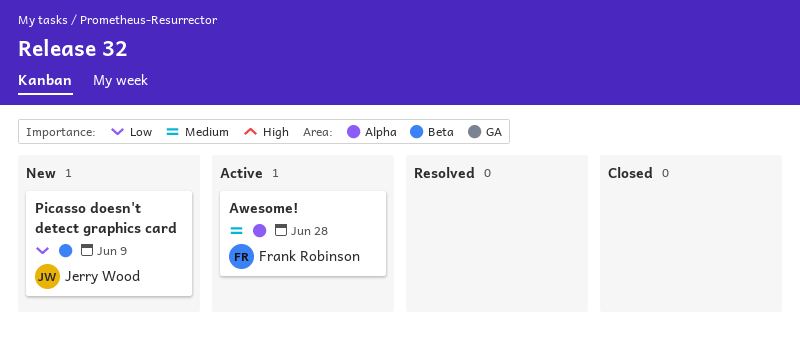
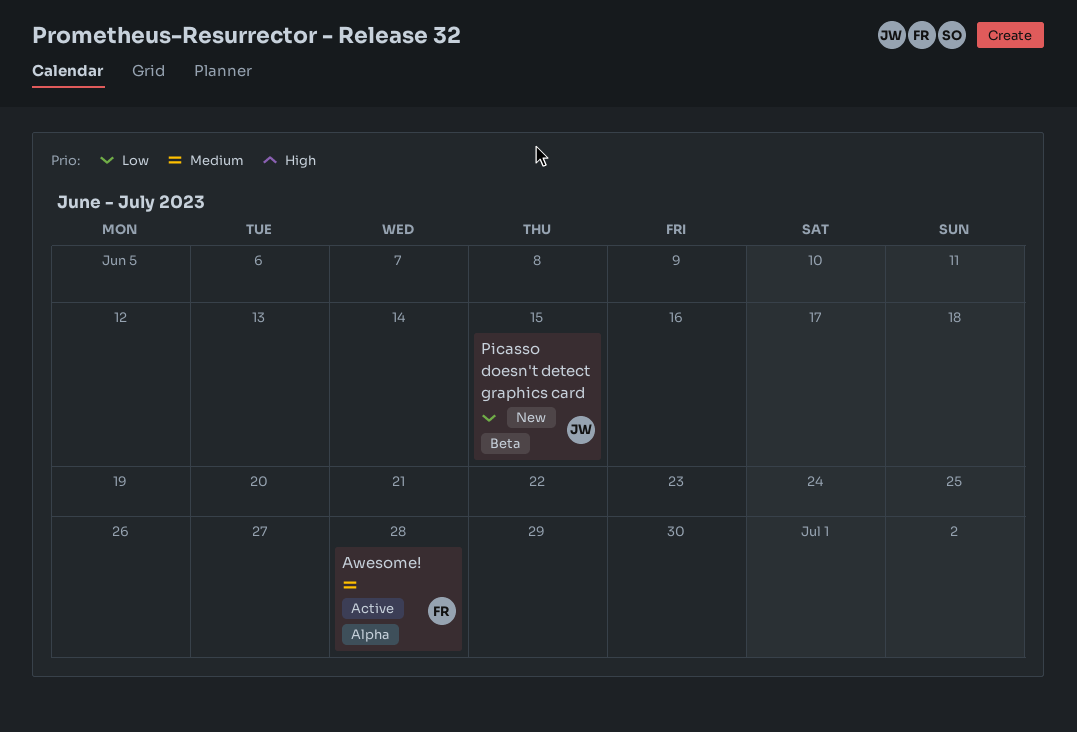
Picasso doesn't detect graphics card, due: Jun 9 -> Jun 15

